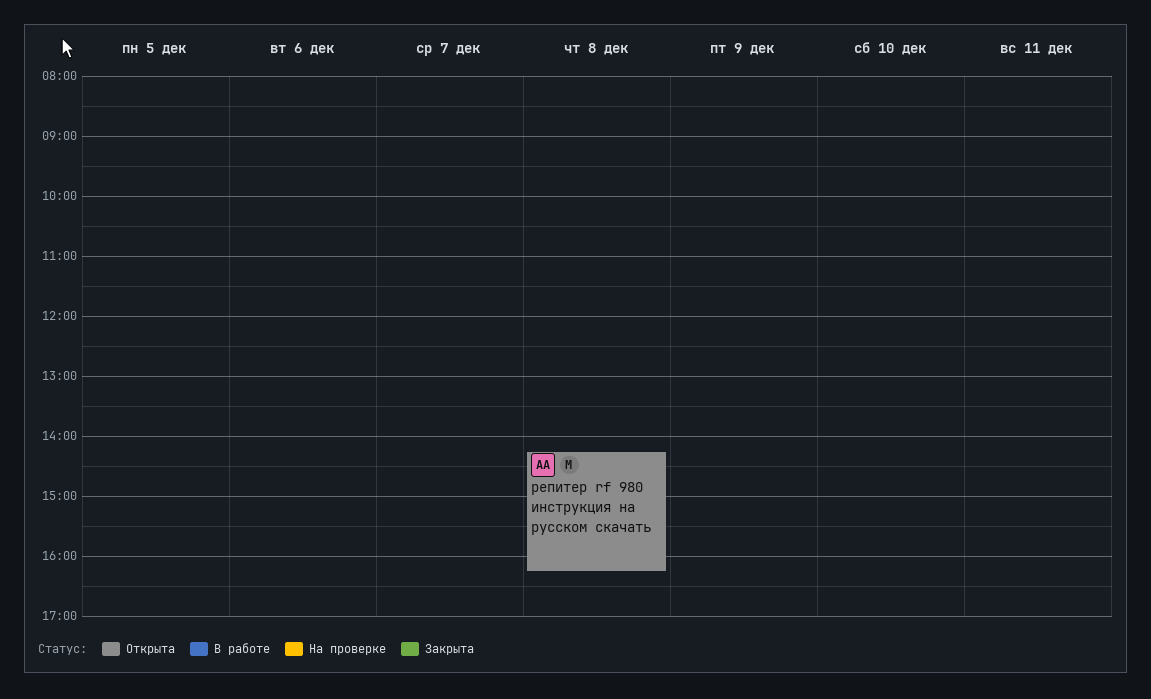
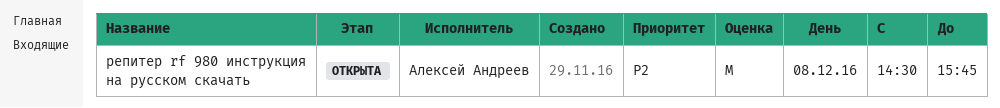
репитер rf 980 инструкция на русском скачать, begins: 14:15 -> 14:30
репитер rf 980 инструкция на русском скачать, ends: 16:15 -> 15:45

